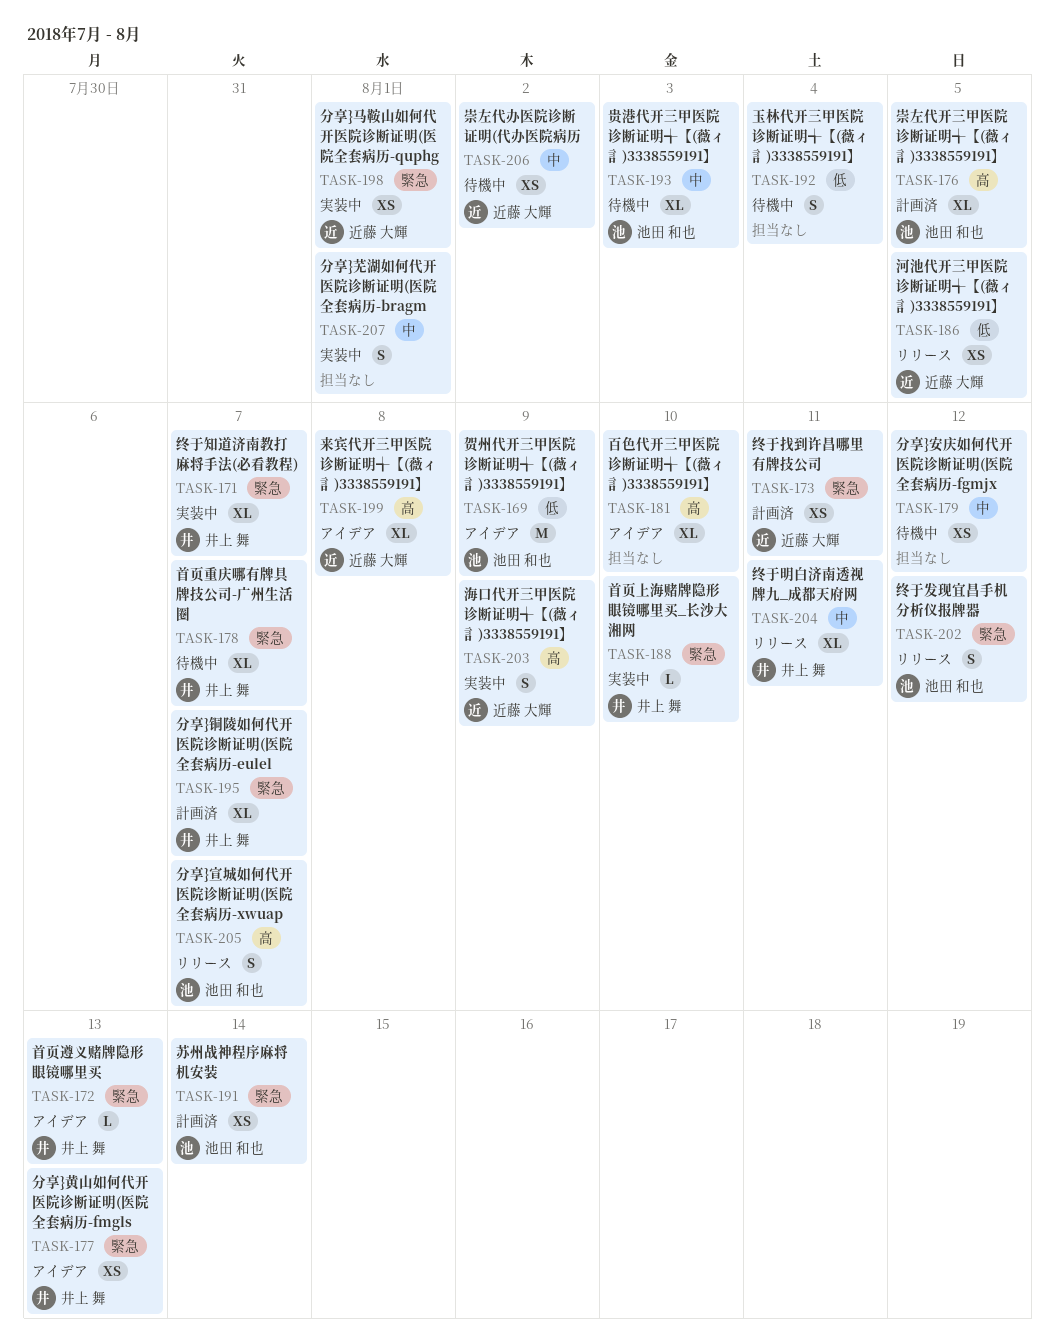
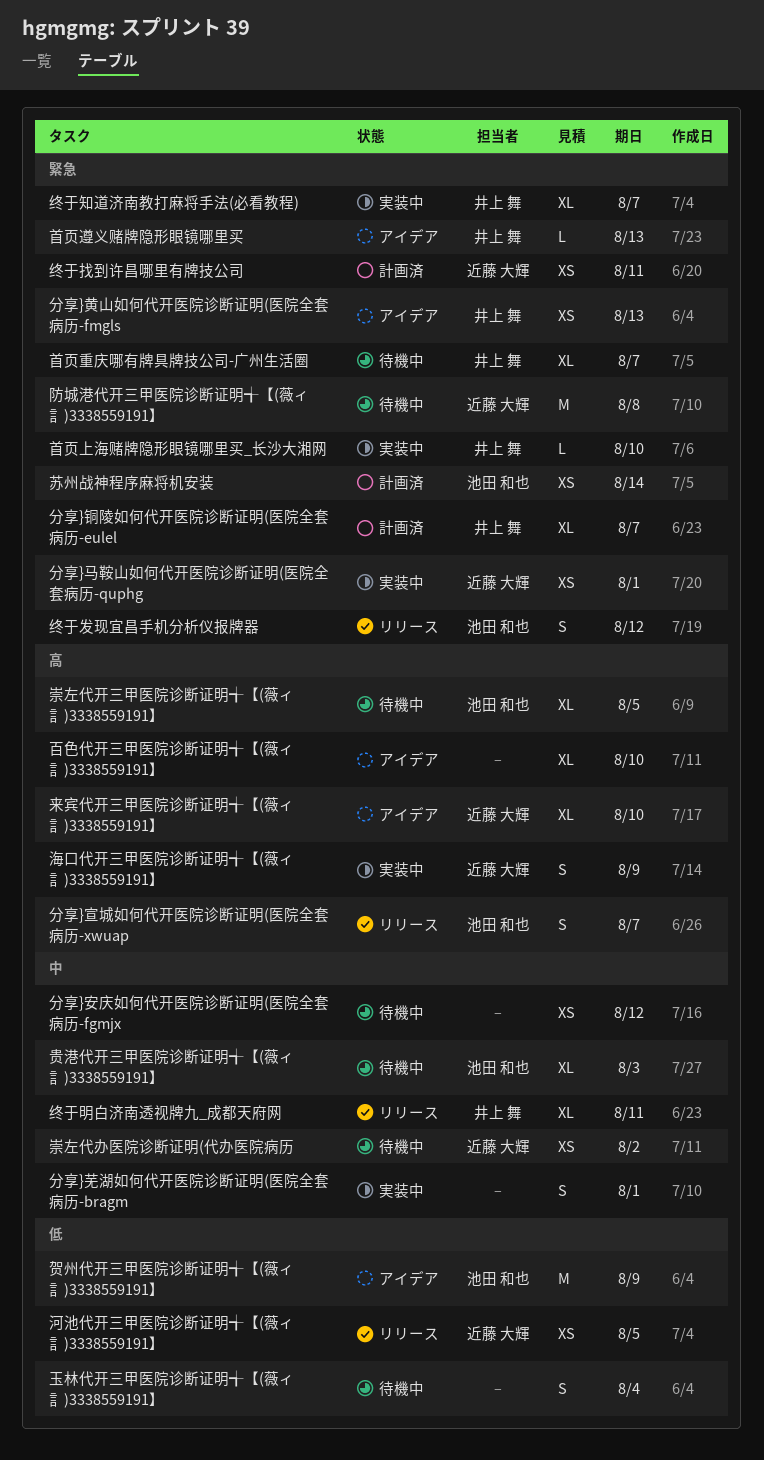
崇左代开三甲医院诊断证明╅【(薇ィ訁)3338559191】, status: 計画済 -> 待機中
来宾代开三甲医院诊断证明╅【(薇ィ訁)3338559191】, due: Aug 8 -> Aug 10
防城港代开三甲医院诊断证明╅【(薇ィ訁)3338559191】: none -> present

